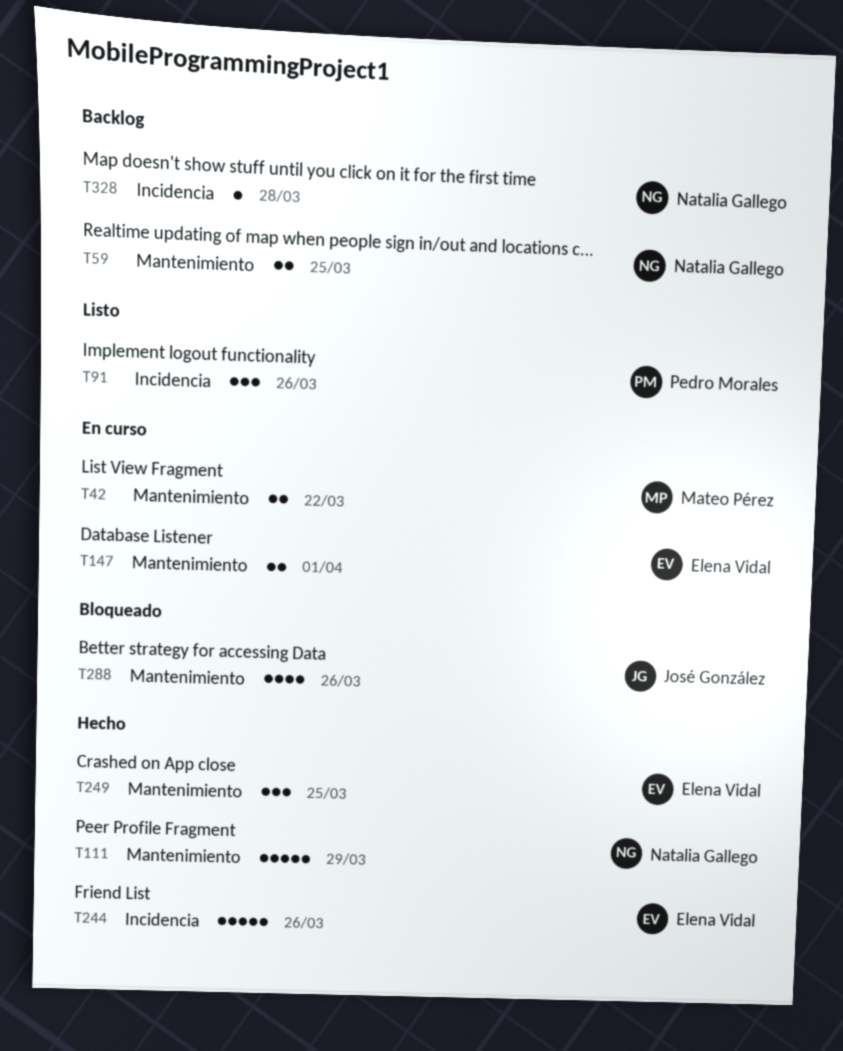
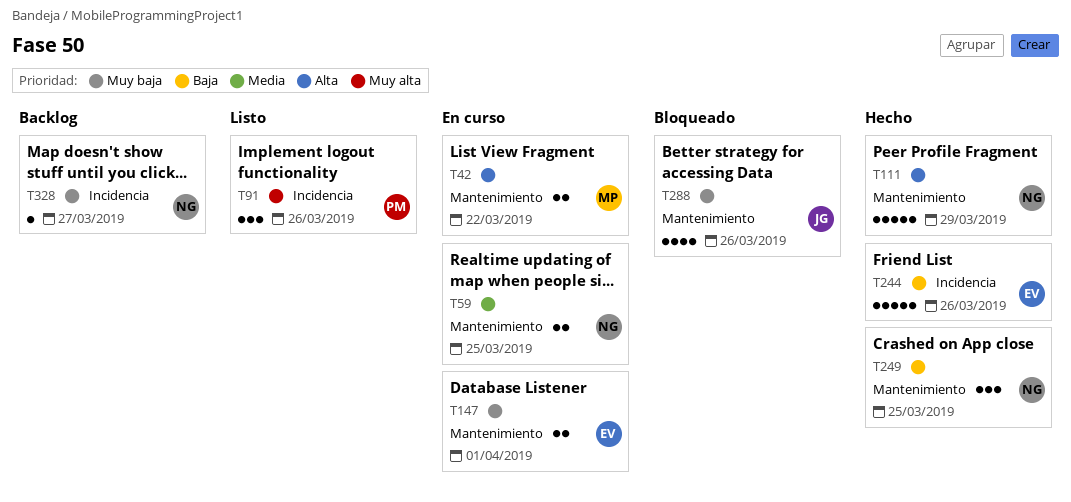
T59, status: Backlog -> En curso
T249, owner: Elena Vidal -> Natalia Gallego
T328, due: Mar 28 -> Mar 27

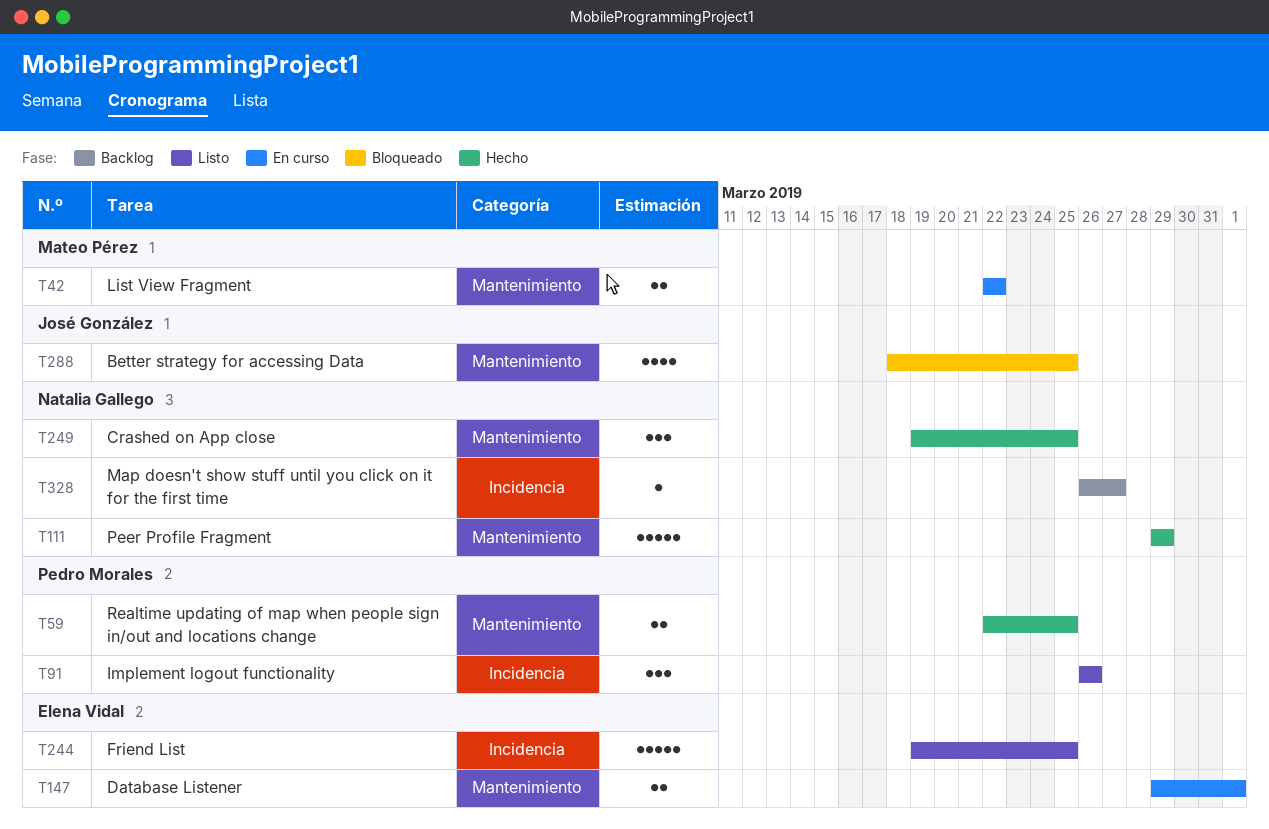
T59, status: En curso -> Hecho
T59, owner: Natalia Gallego -> Pedro Morales
T244, status: Hecho -> Listo
T244, due: Mar 26 -> Mar 25
T288, due: Mar 26 -> Mar 25

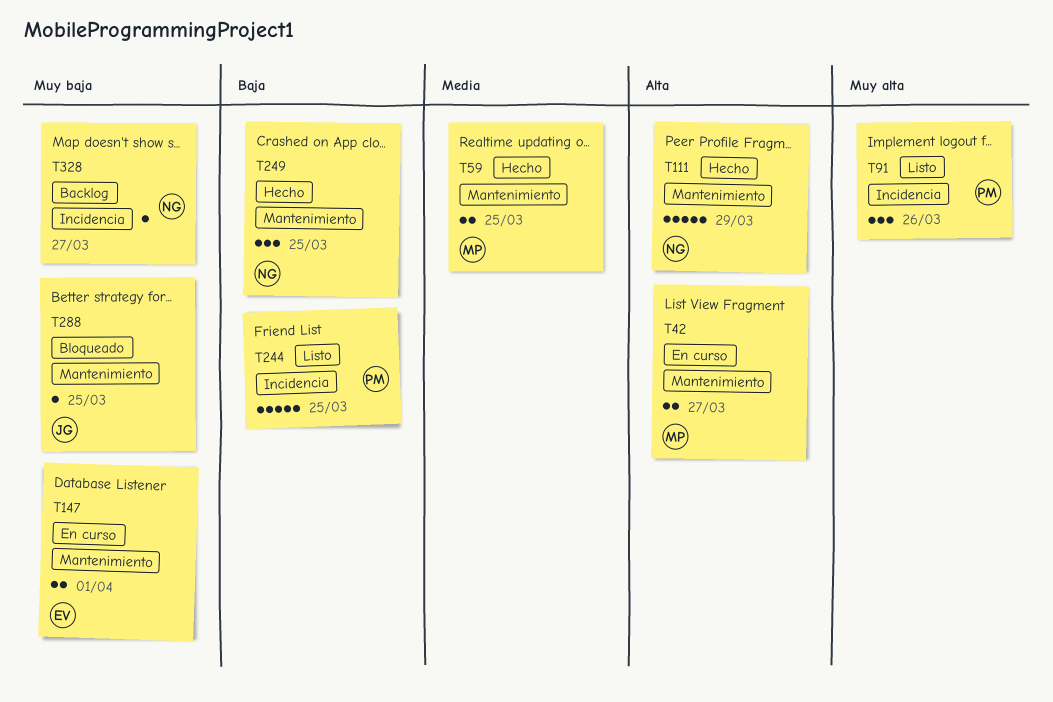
T42, due: Mar 22 -> Mar 27
T59, owner: Pedro Morales -> Mateo Pérez
T244, owner: Elena Vidal -> Pedro Morales
T288, estimate: 4 -> 1

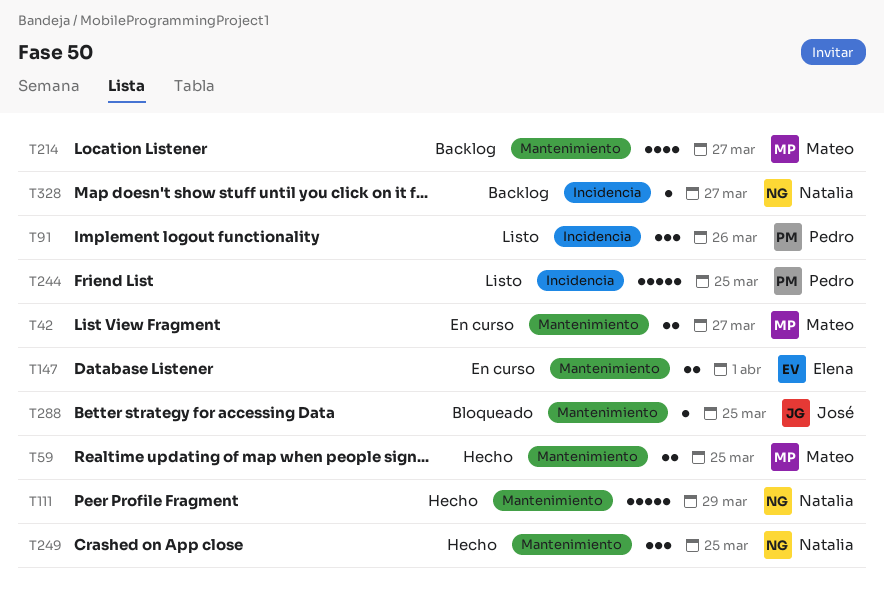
T214: none -> present

